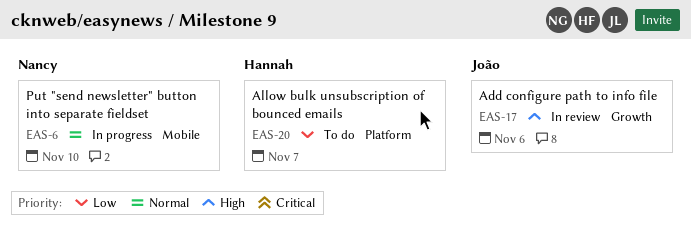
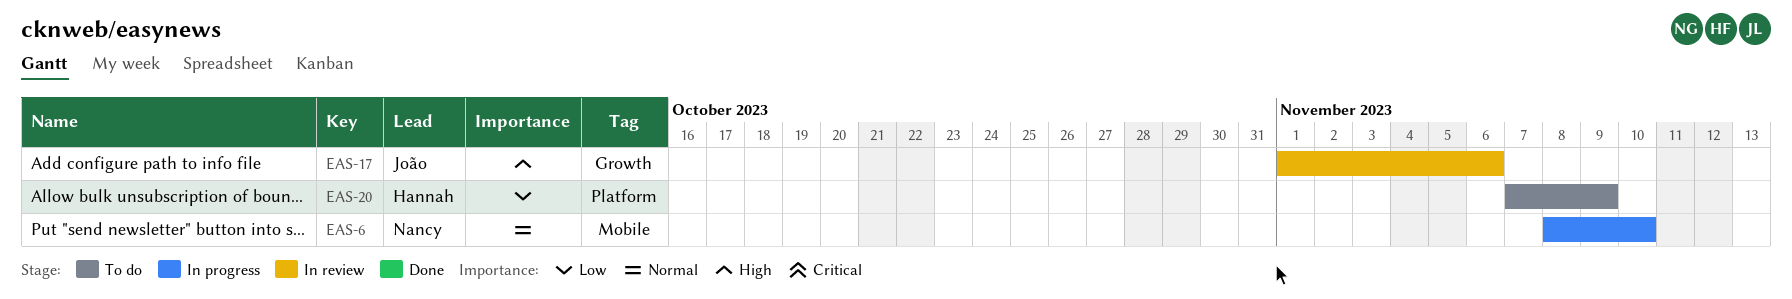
EAS-20, due: Nov 7 -> Nov 9

